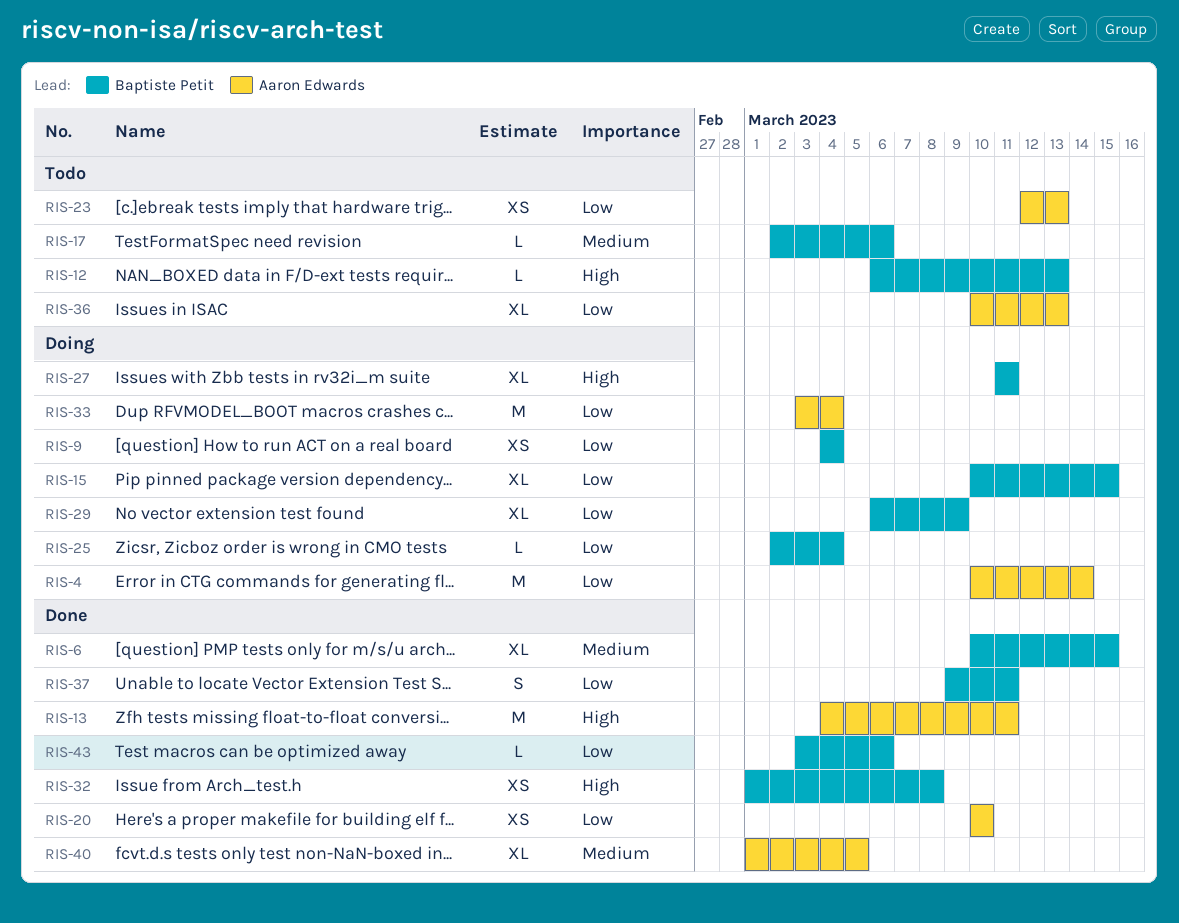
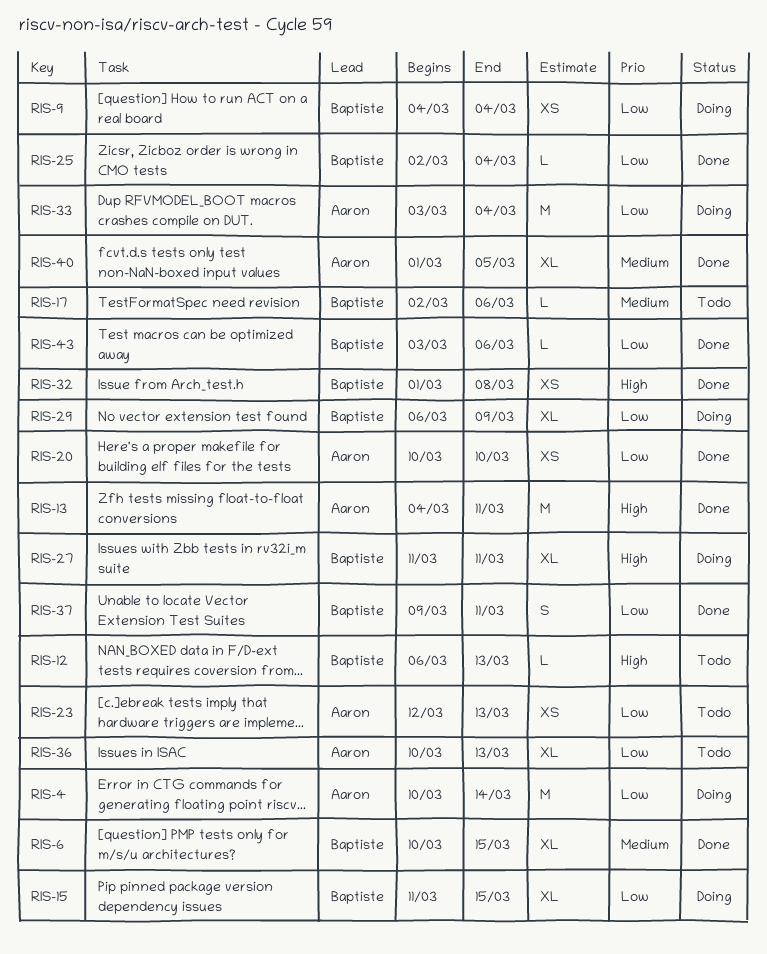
RIS-15, start: Mar 10 -> Mar 11
RIS-25, status: Doing -> Done

